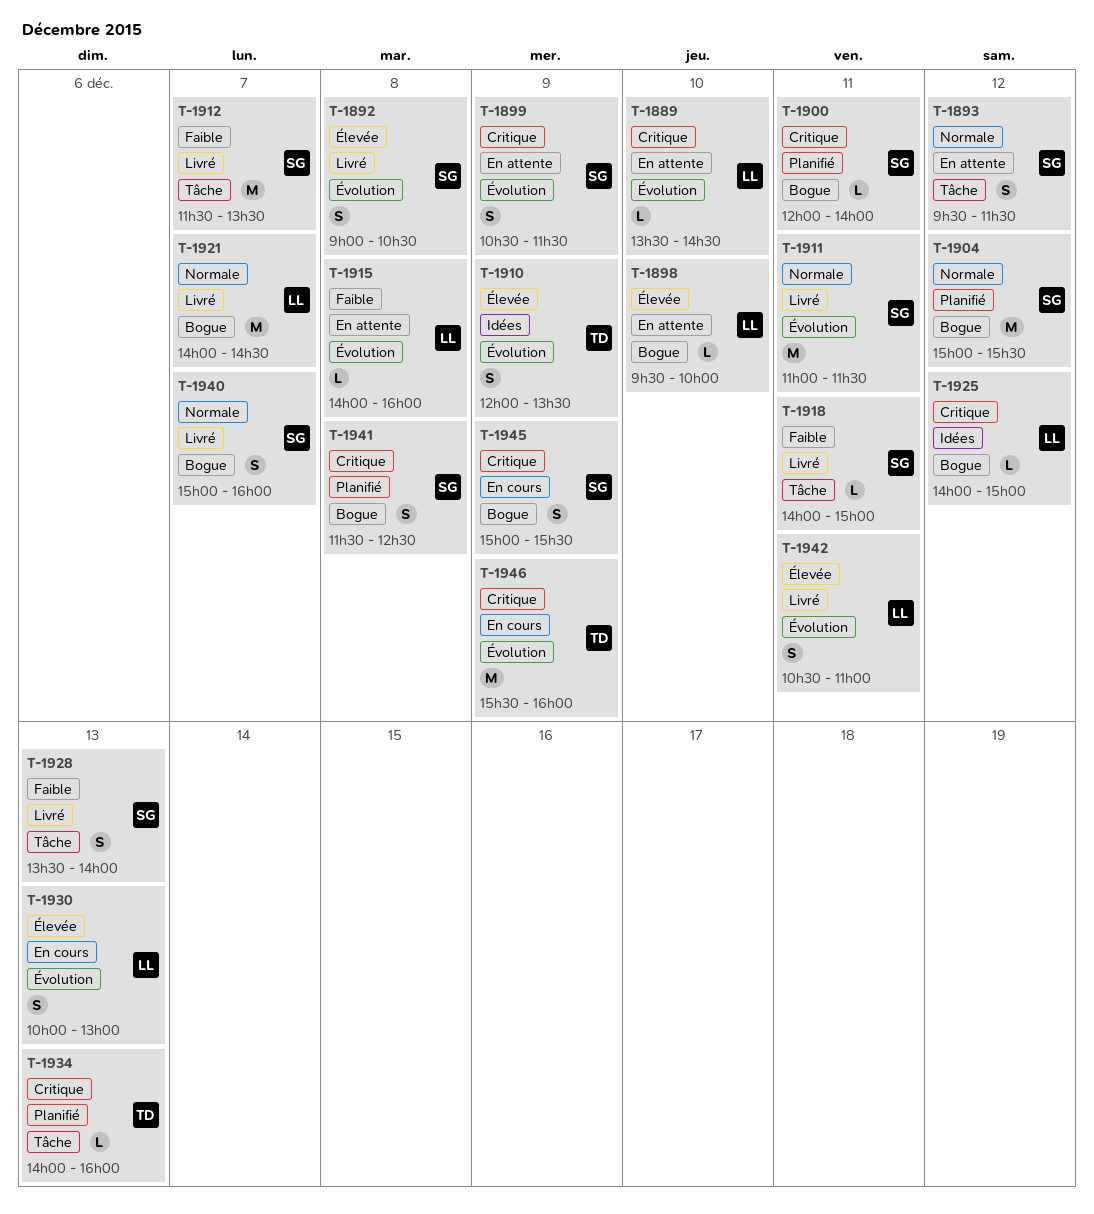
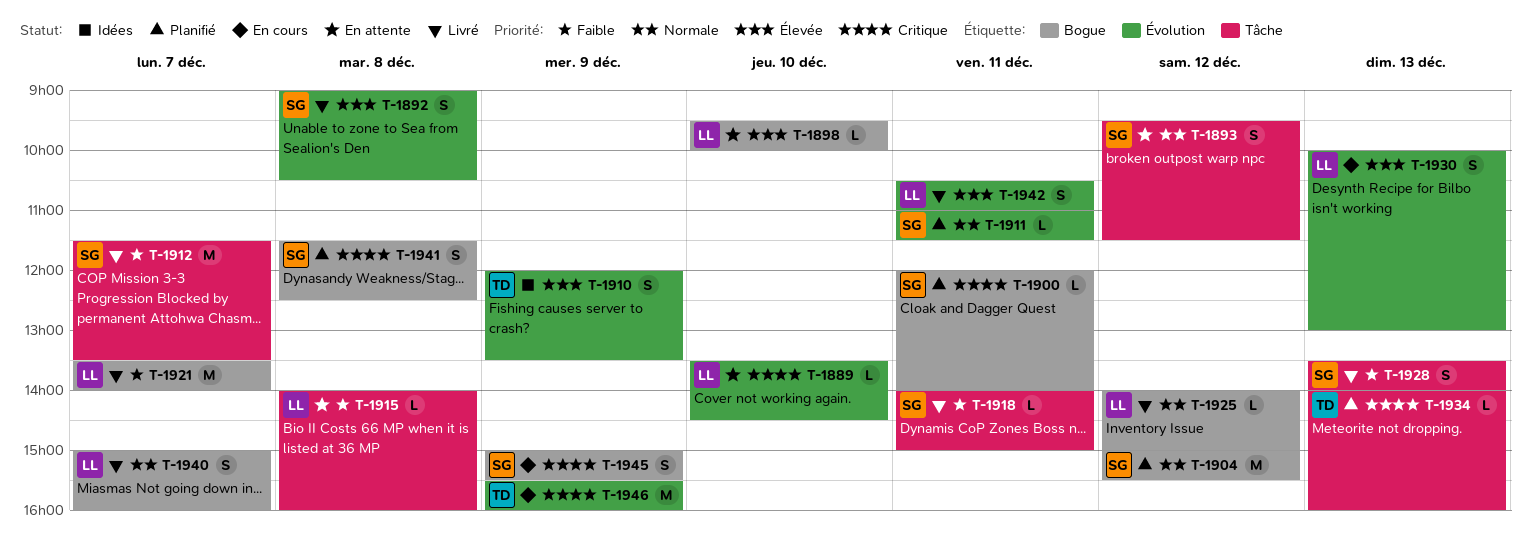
T-1899: present -> none
T-1911, status: Livré -> Planifié
T-1911, estimate: M -> L
T-1915, label: Évolution -> Tâche
T-1921, priority: Normale -> Faible
T-1921, begins: 14:00 -> 13:30
T-1921, ends: 14:30 -> 14:00
T-1925, status: Idées -> Livré
T-1925, priority: Critique -> Normale
T-1940, owner: SG -> LL

